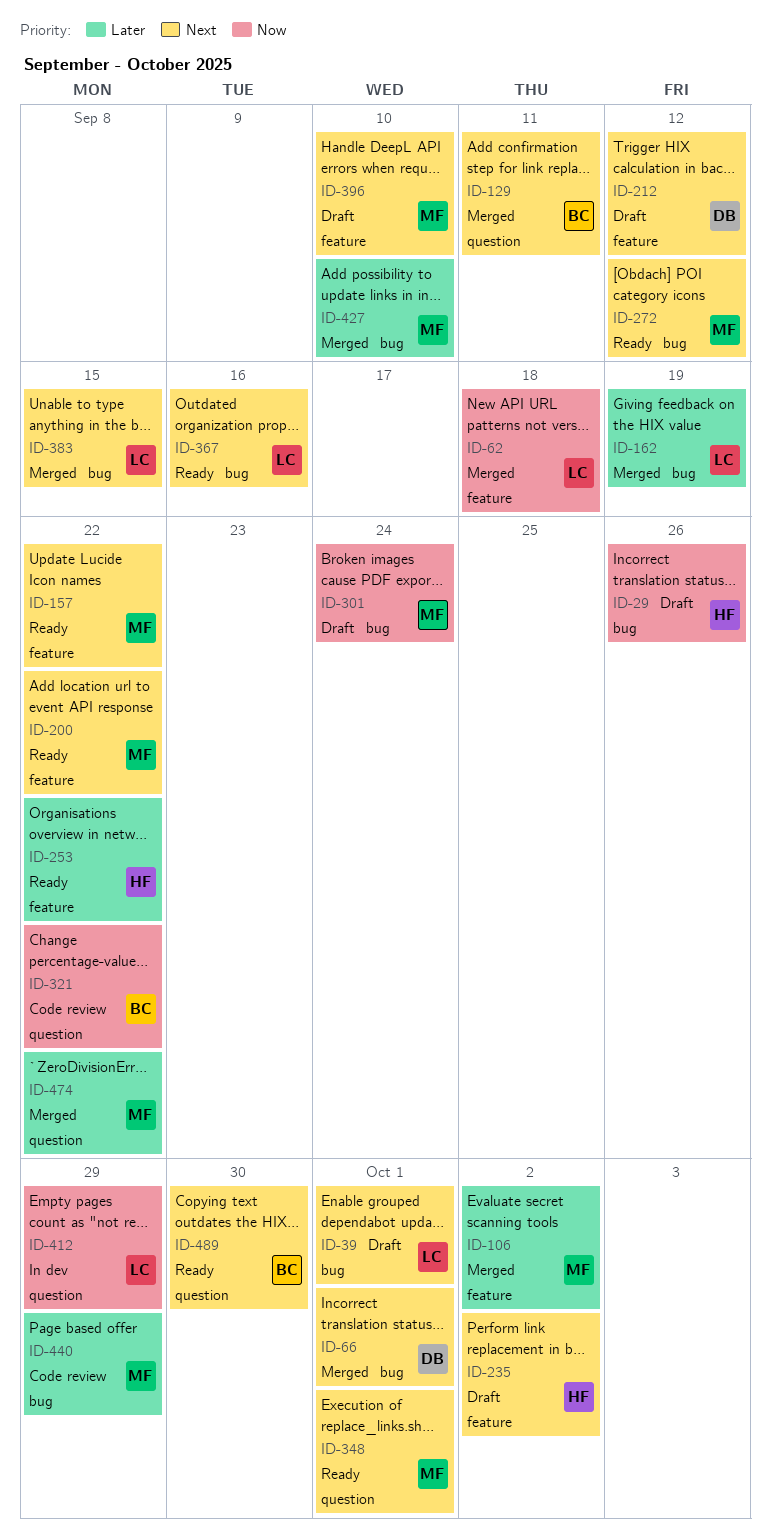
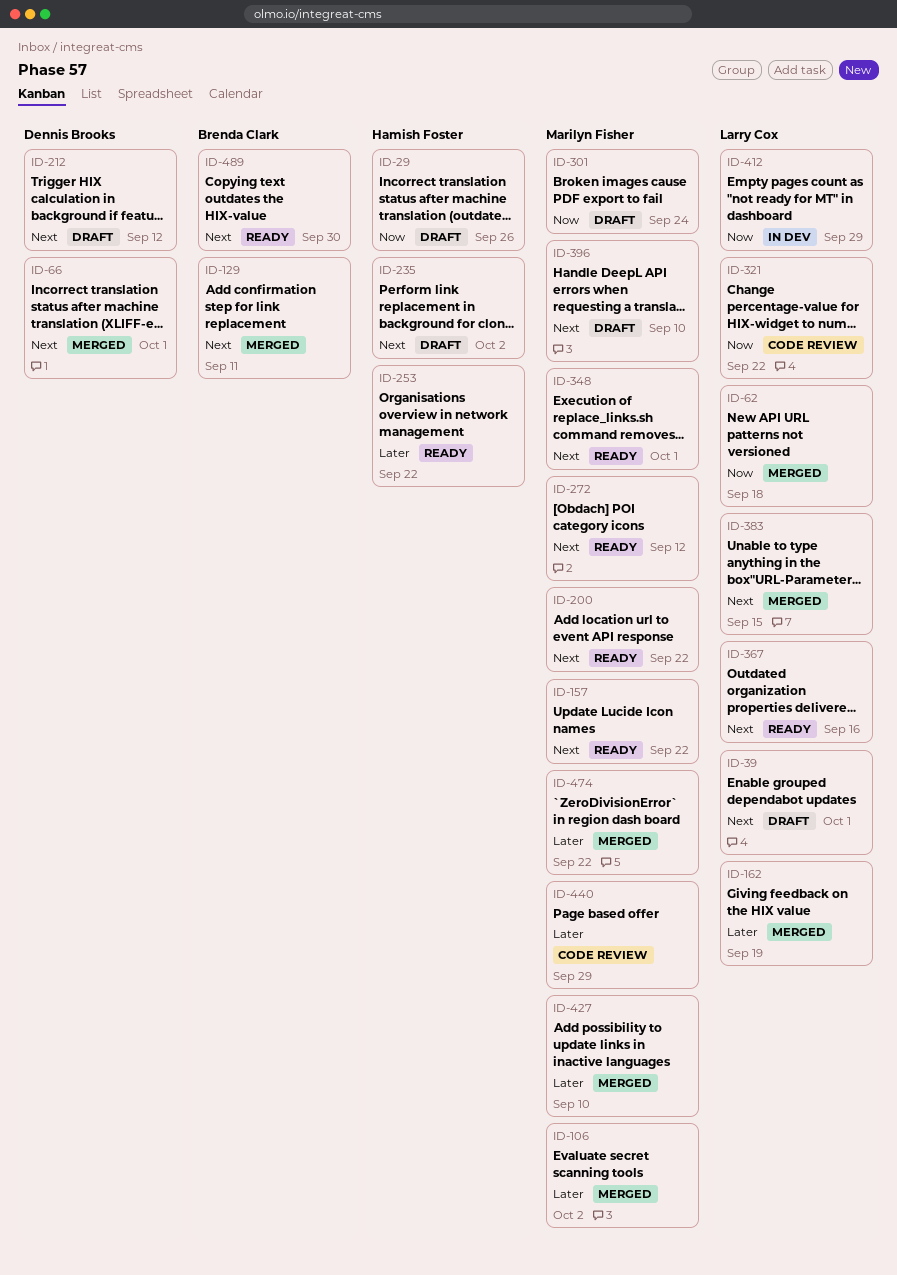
ID-321, owner: Brenda Clark -> Larry Cox

